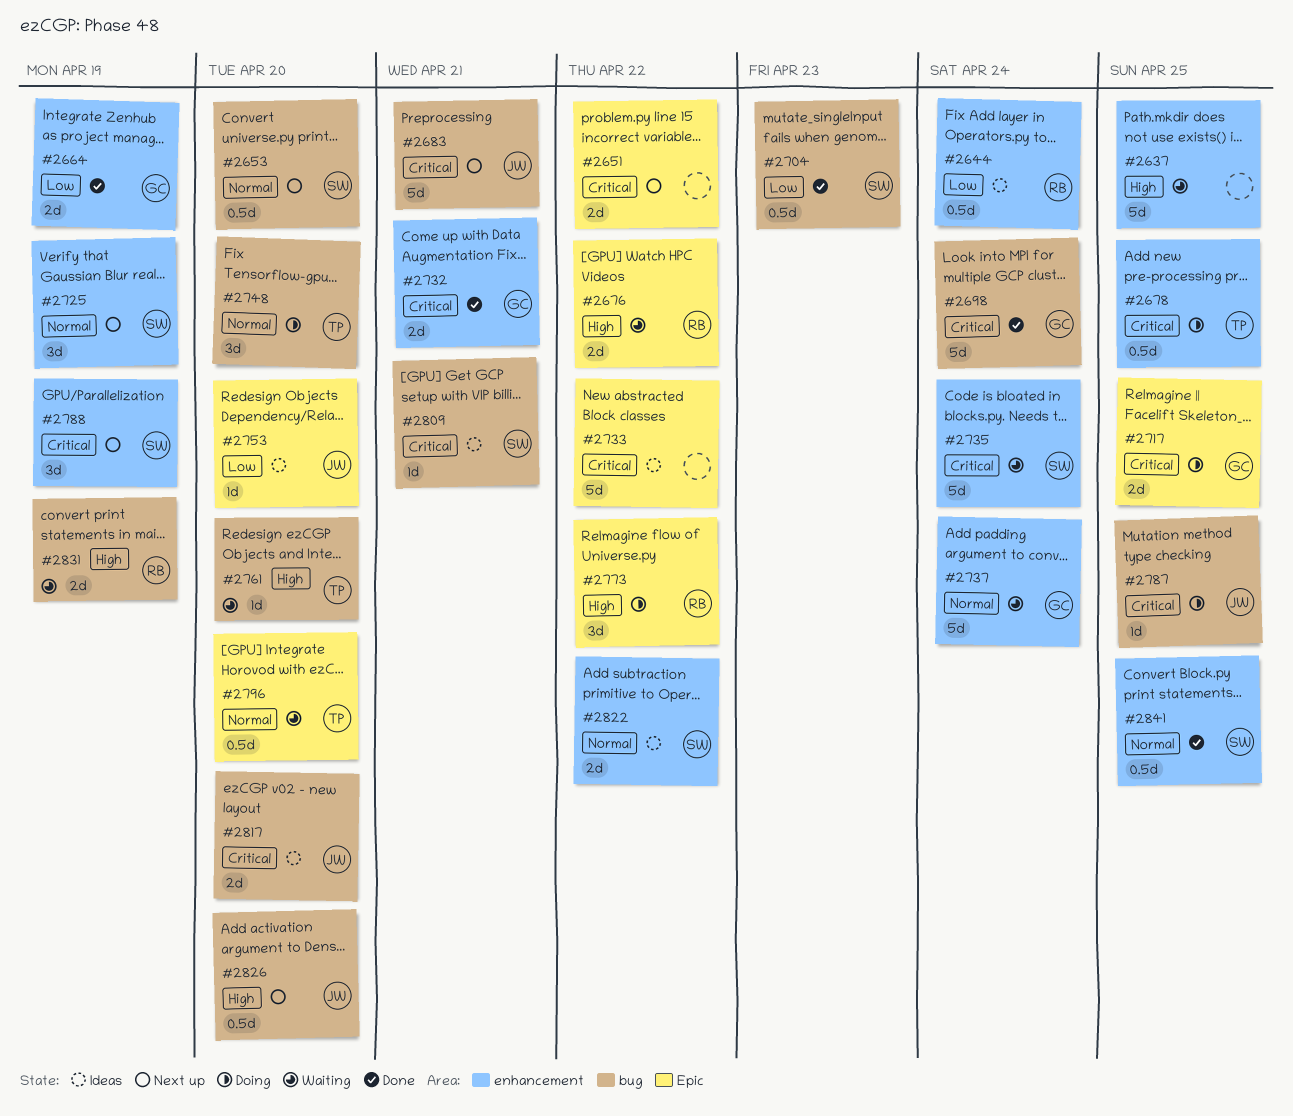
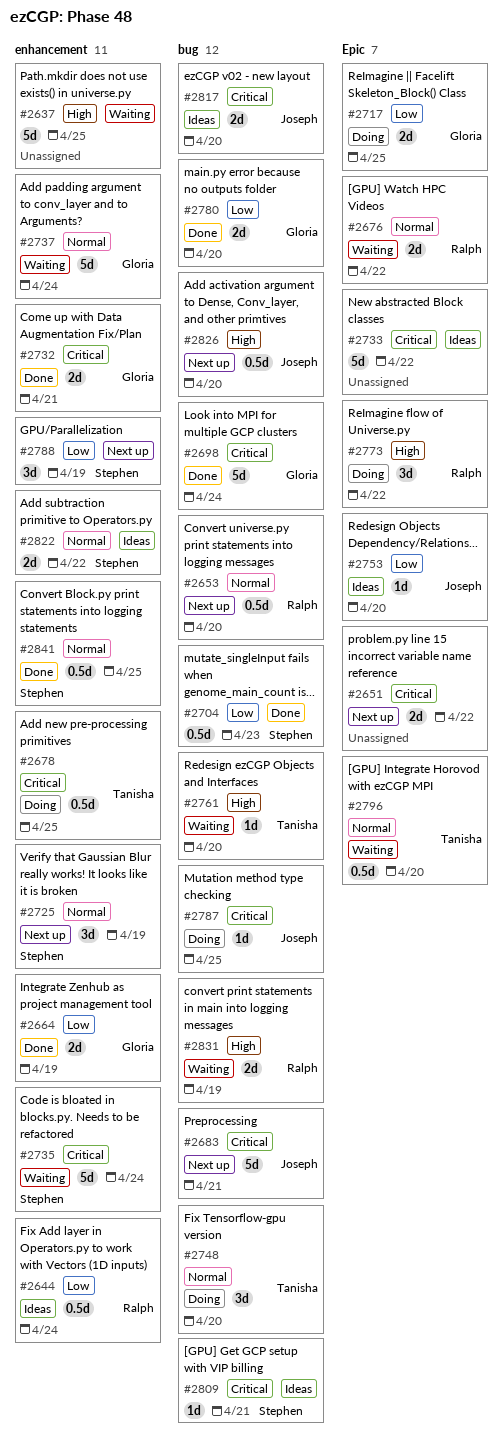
#2653, owner: Stephen -> Ralph
#2676, priority: High -> Normal
#2717, priority: Critical -> Low
#2780: none -> present
#2788, priority: Critical -> Low

